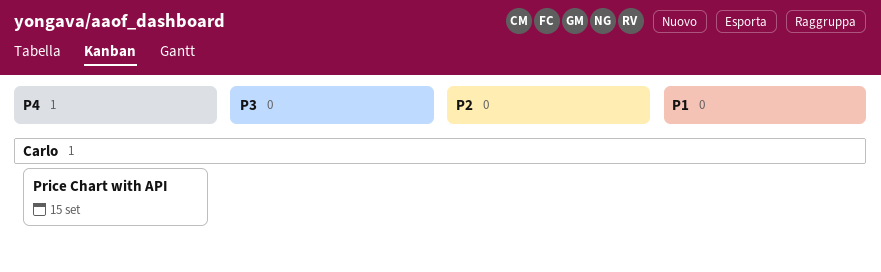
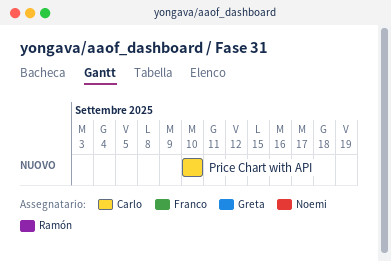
Price Chart with API, due: Sep 15 -> Sep 10

